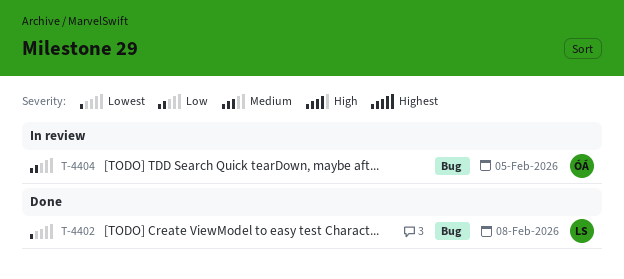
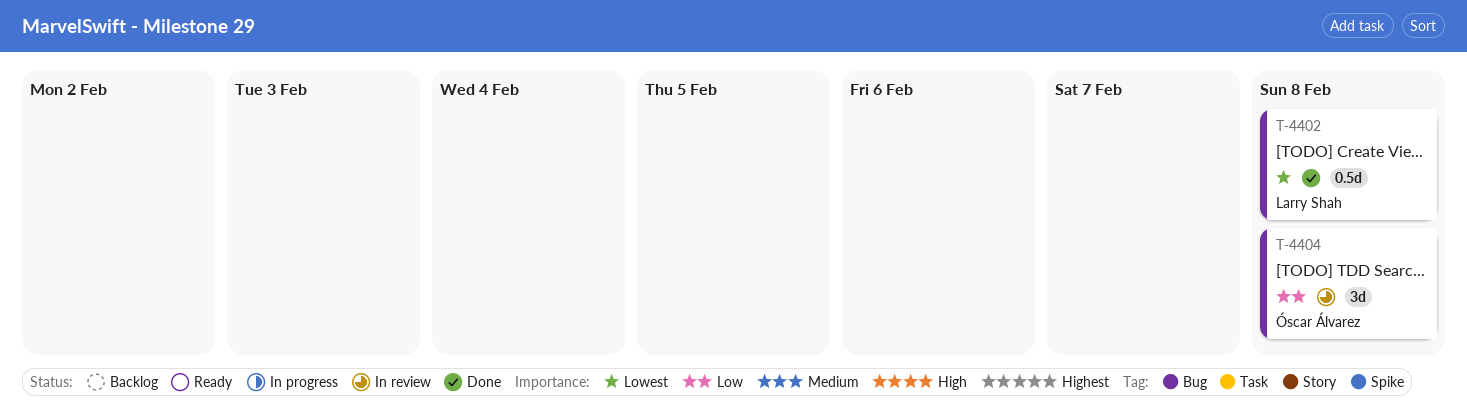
T-4404, due: Feb 5 -> Feb 8

